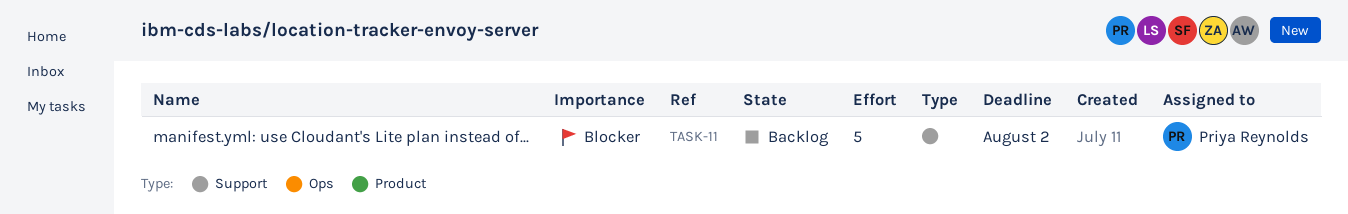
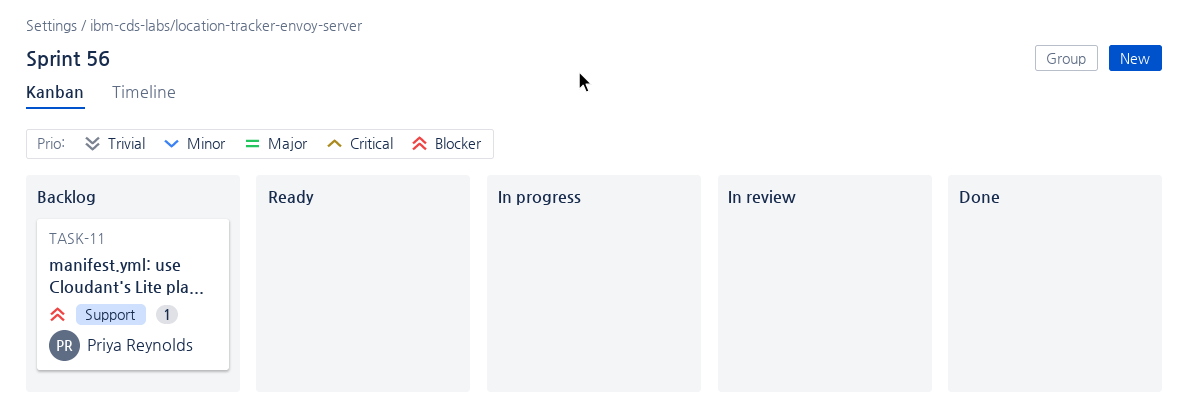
TASK-11, estimate: 5 -> 1

